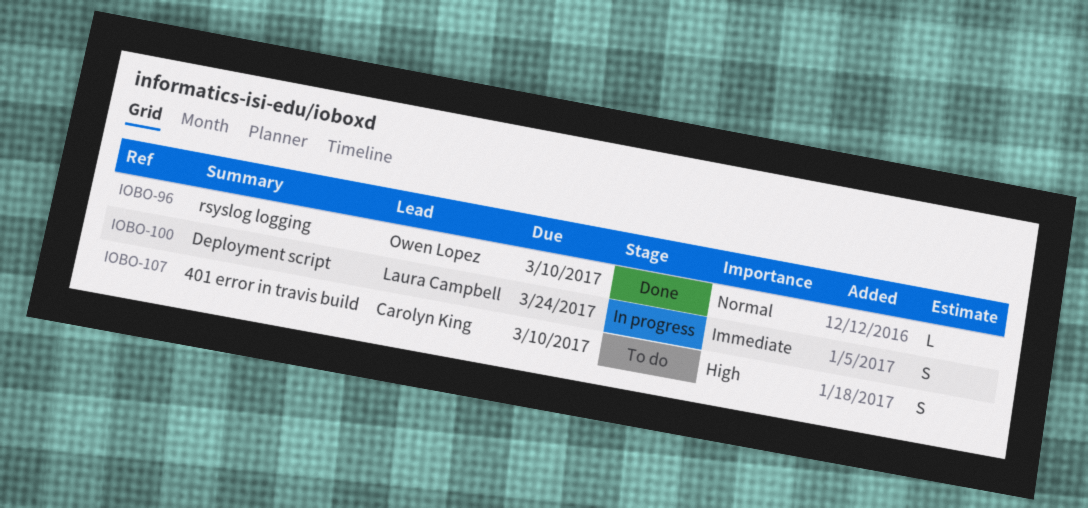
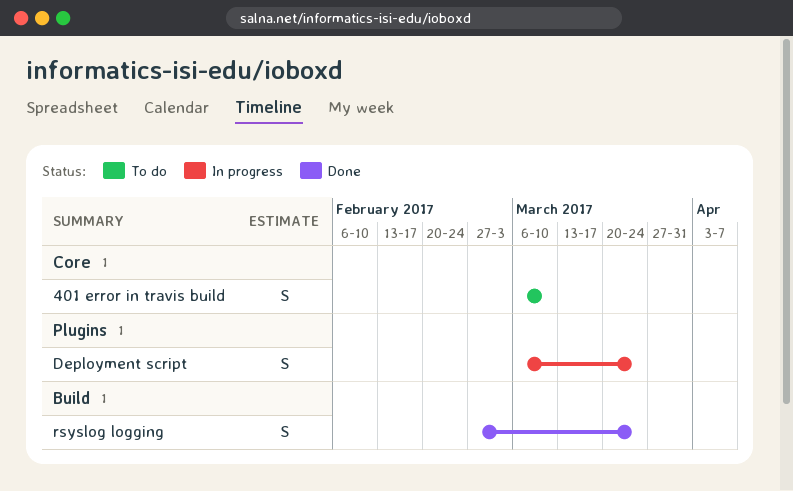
rsyslog logging, estimate: L -> S
rsyslog logging, due: Mar 10 -> Mar 24

